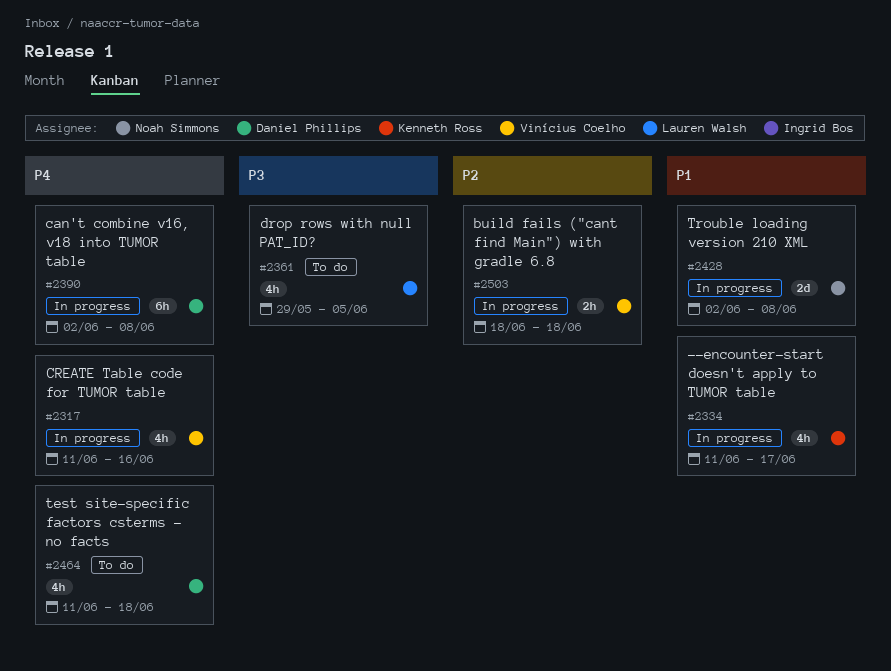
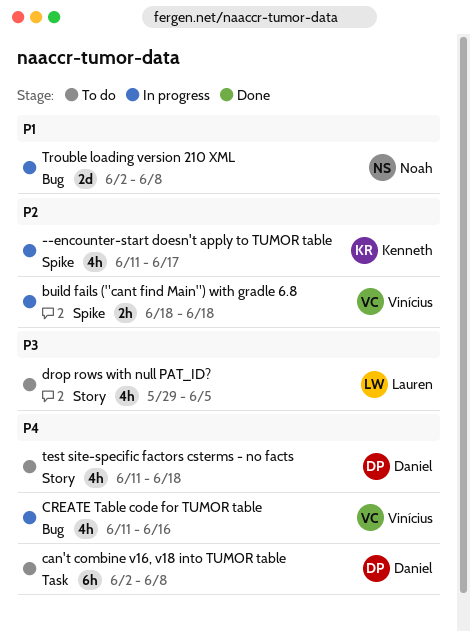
--encounter-start doesn't apply to TUMOR table, priority: P1 -> P2
can't combine v16, v18 into TUMOR table, status: In progress -> To do

